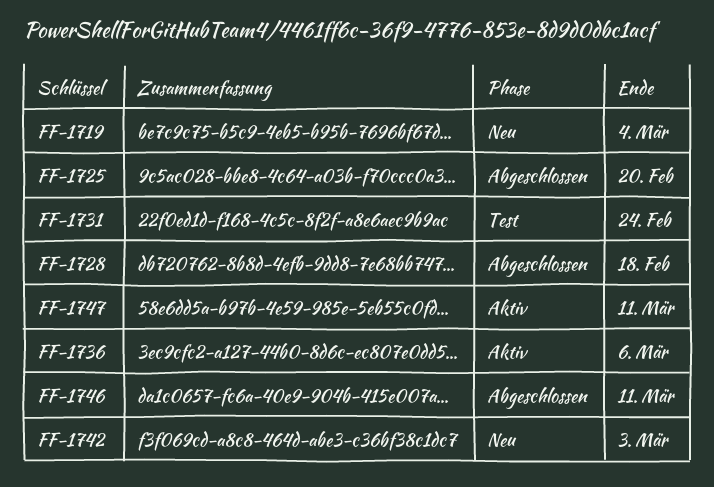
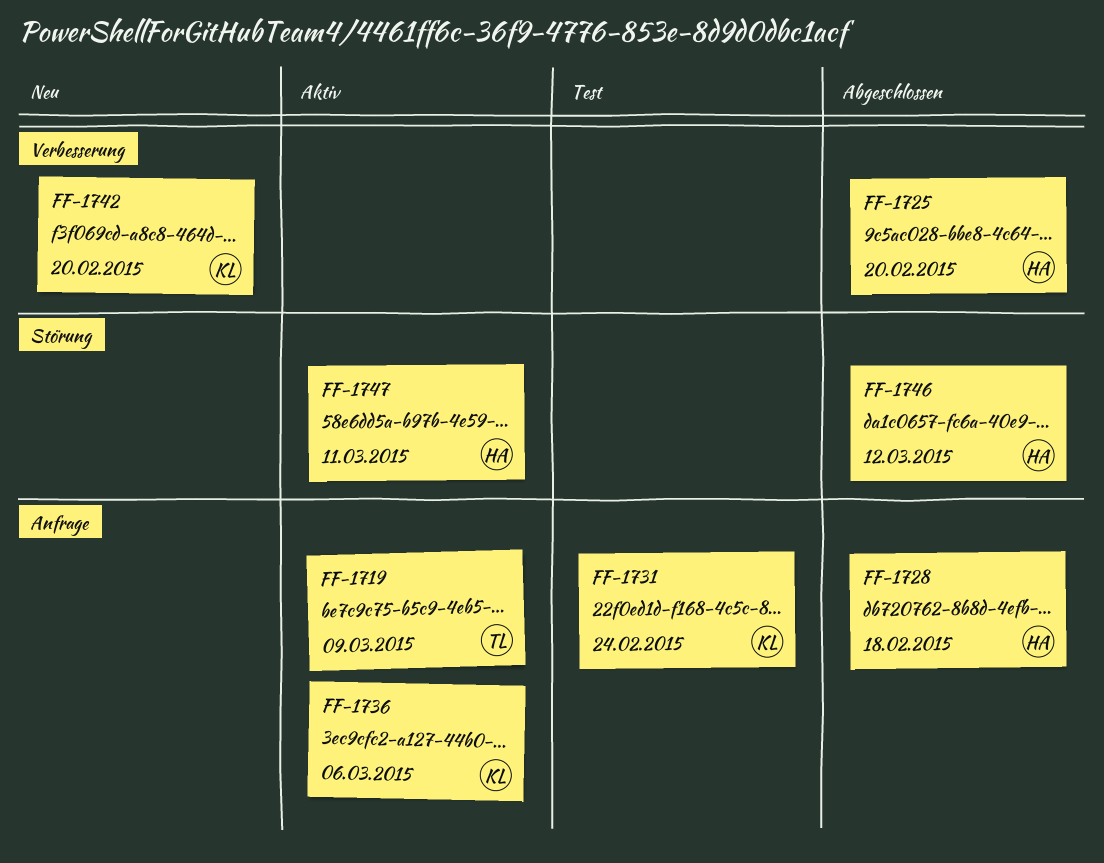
FF-1719, status: Neu -> Aktiv
FF-1719, due: Mar 4 -> Mar 9
FF-1742, due: Mar 3 -> Feb 20
FF-1746, due: Mar 11 -> Mar 12

